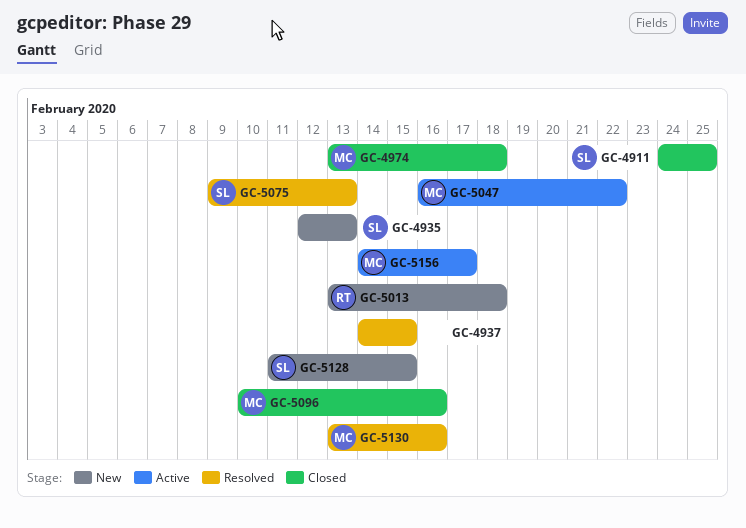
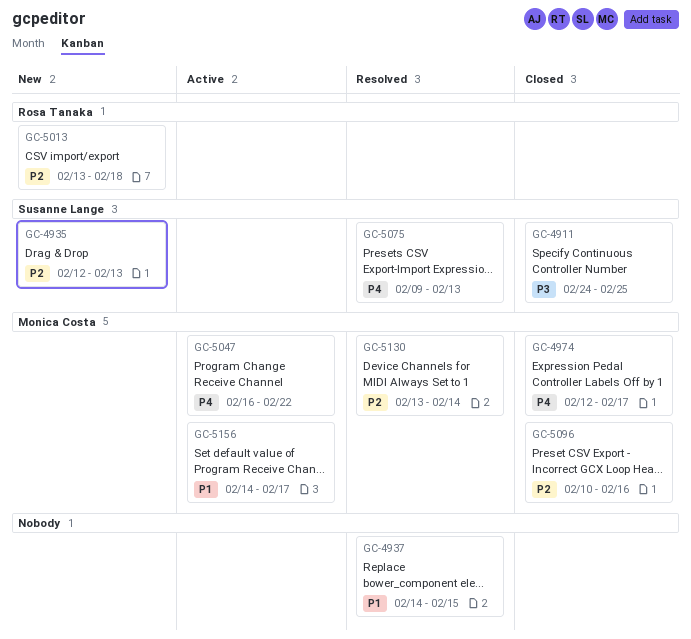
GC-4974, start: Feb 13 -> Feb 12
GC-4974, due: Feb 18 -> Feb 17
GC-5128: present -> none
GC-5130, due: Feb 16 -> Feb 14

